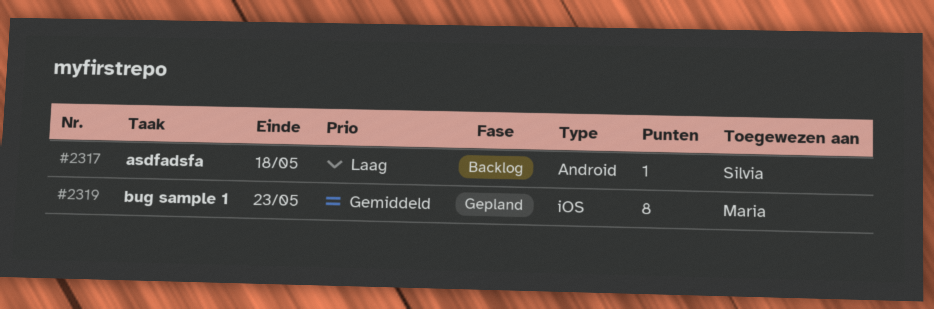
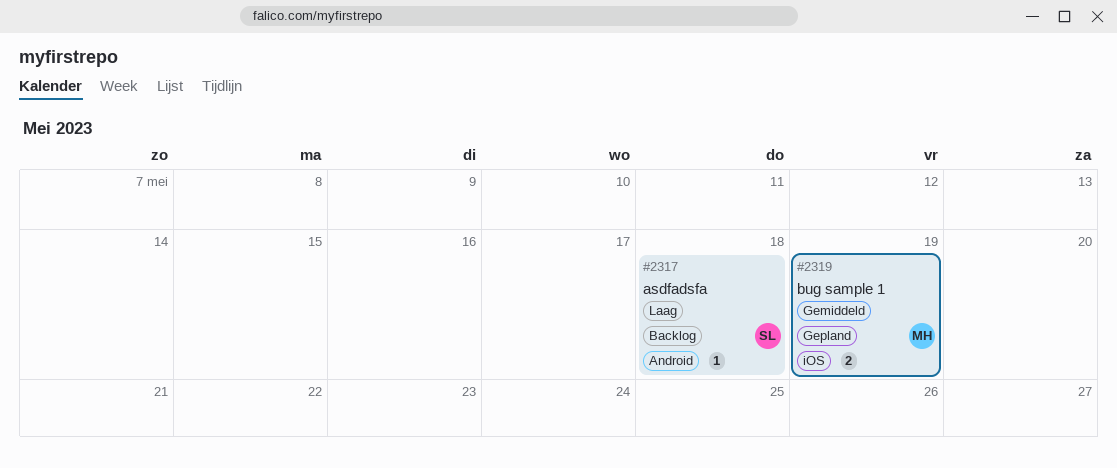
#2319, estimate: 8 -> 2
#2319, due: May 23 -> May 19

